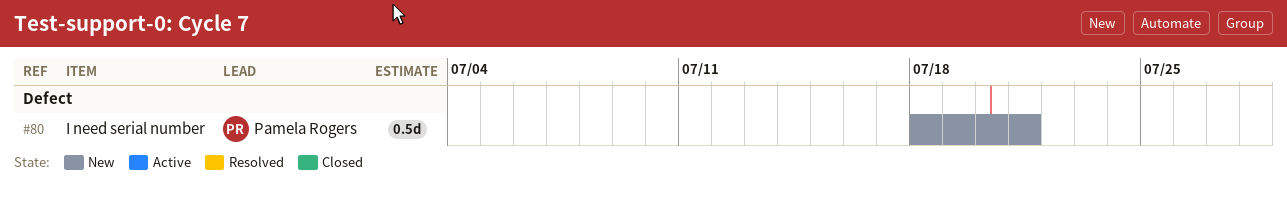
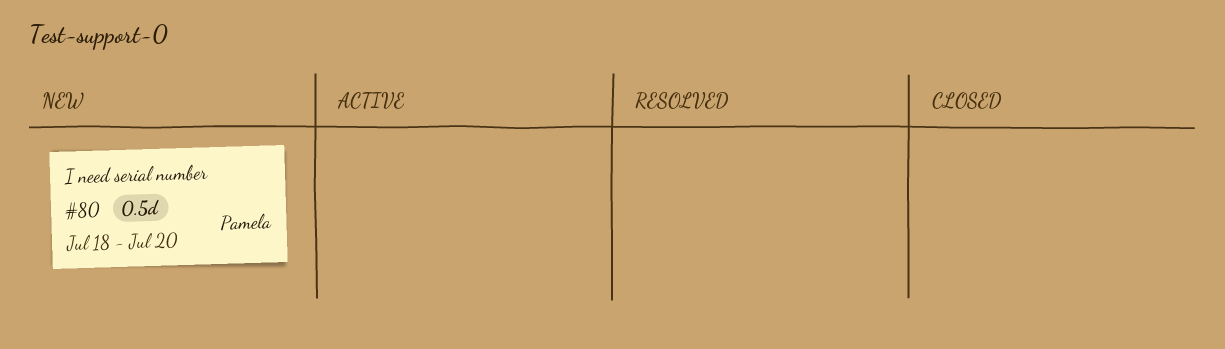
#80, due: Jul 21 -> Jul 20

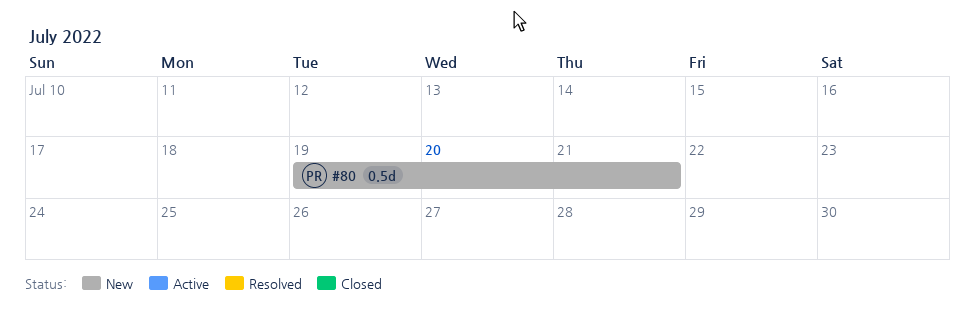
#80, start: Jul 18 -> Jul 19
#80, due: Jul 20 -> Jul 21

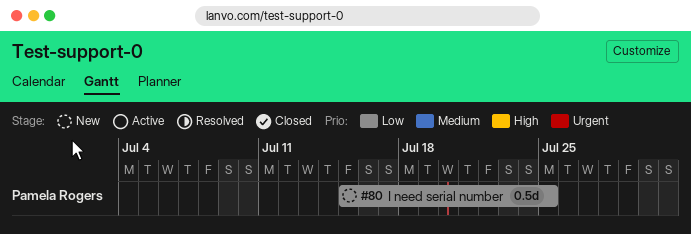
#80, start: Jul 19 -> Jul 15
#80, due: Jul 21 -> Jul 25

